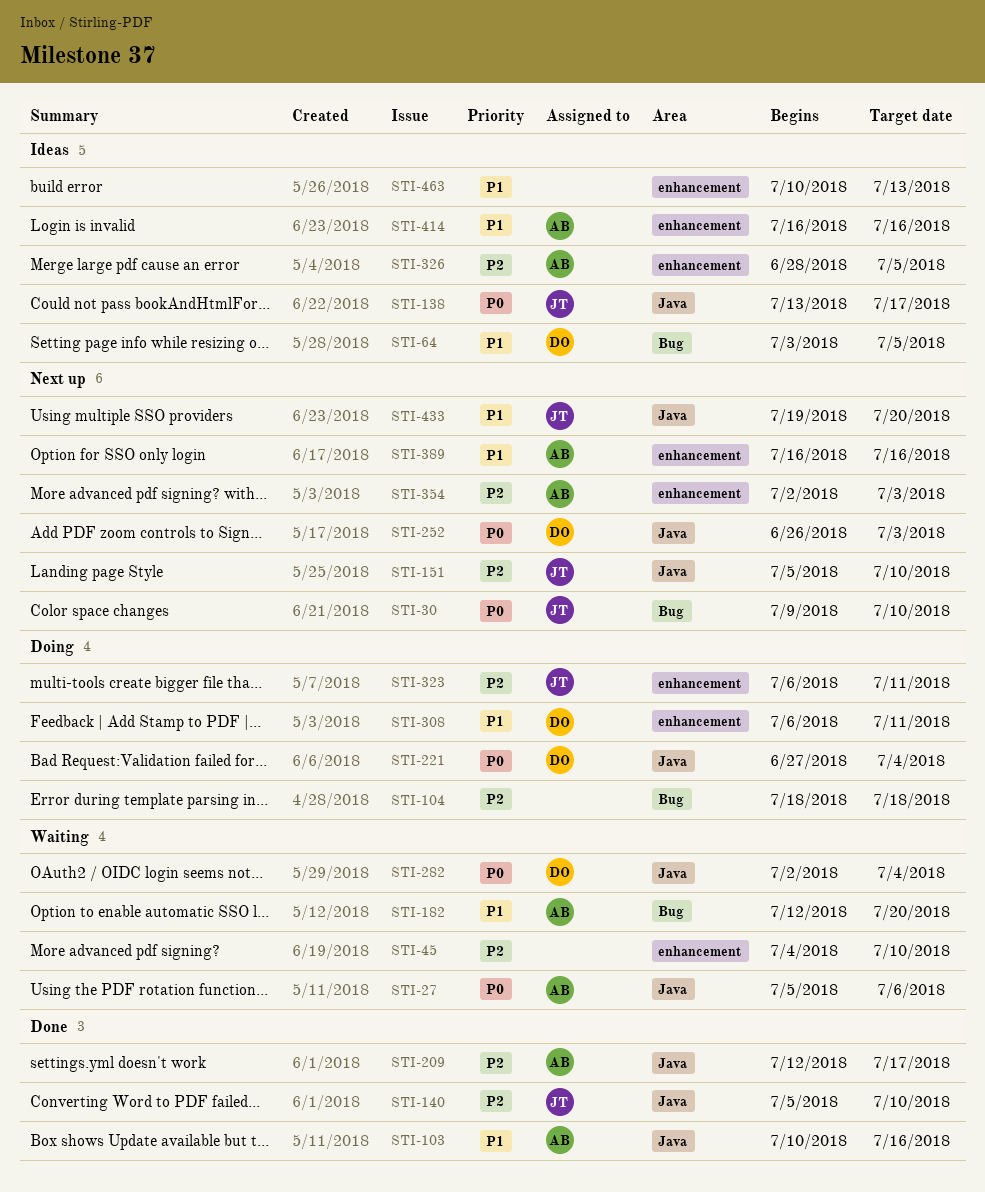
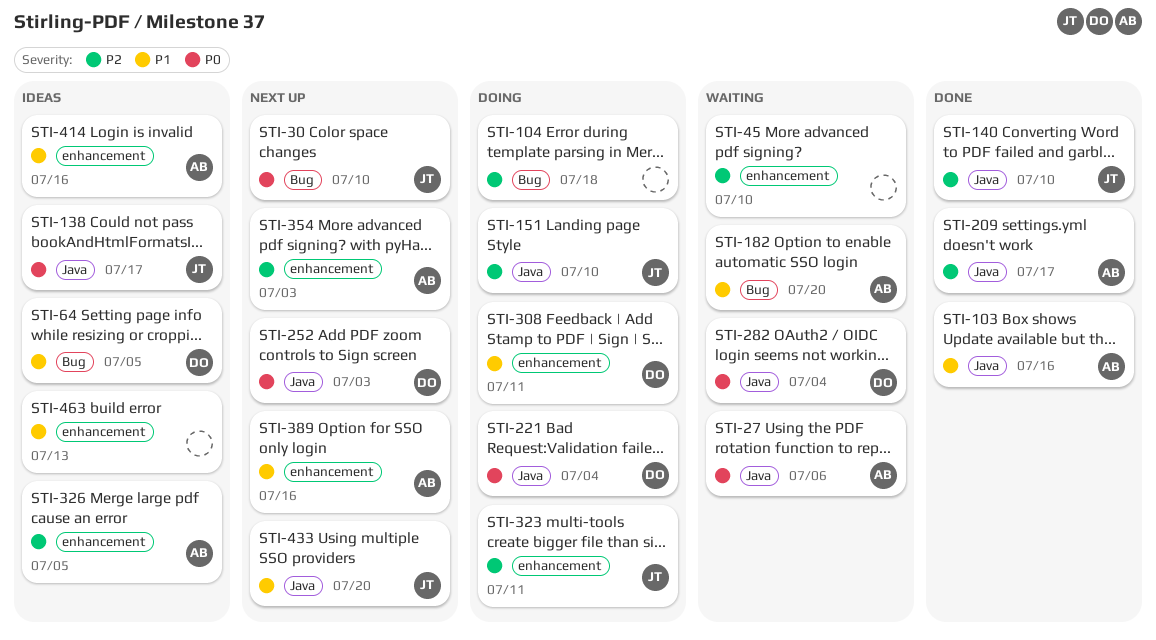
STI-151, status: Next up -> Doing

